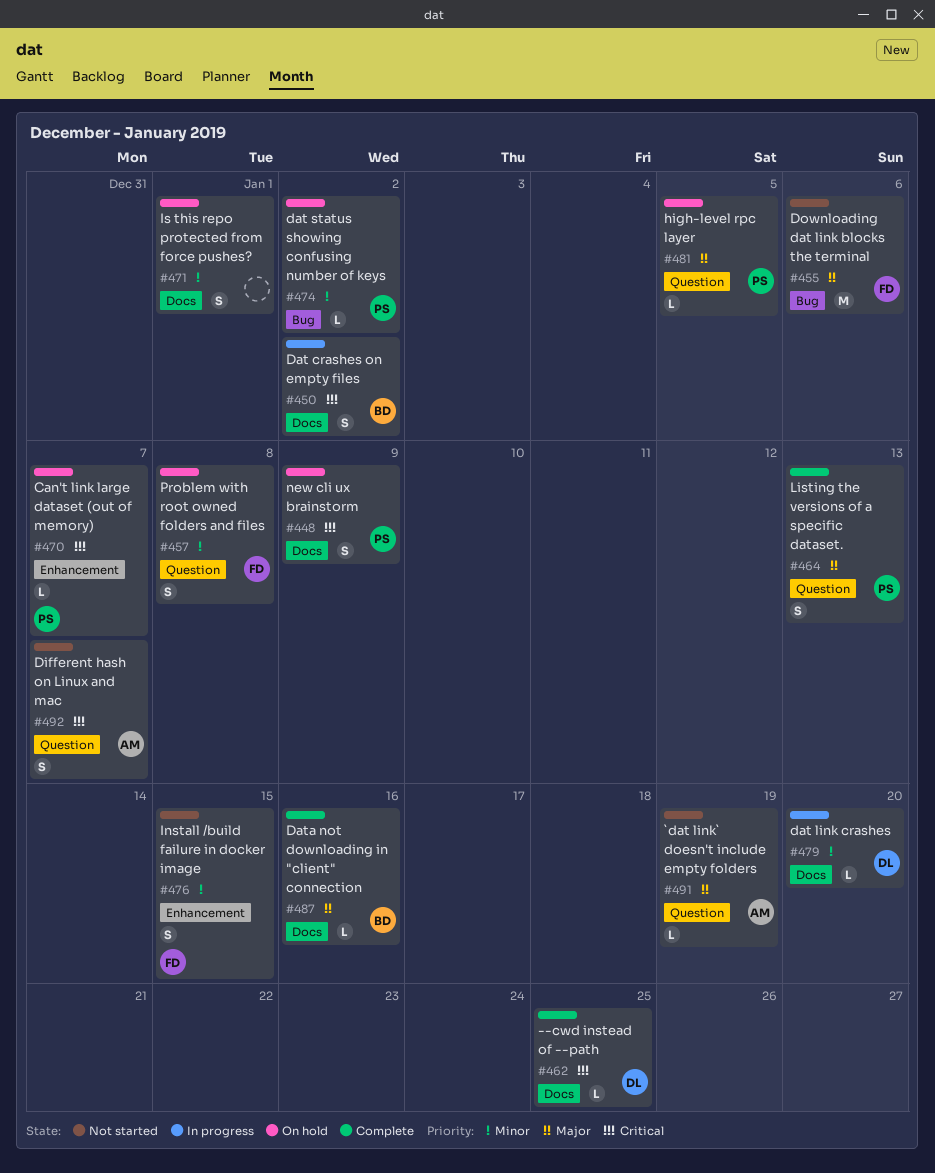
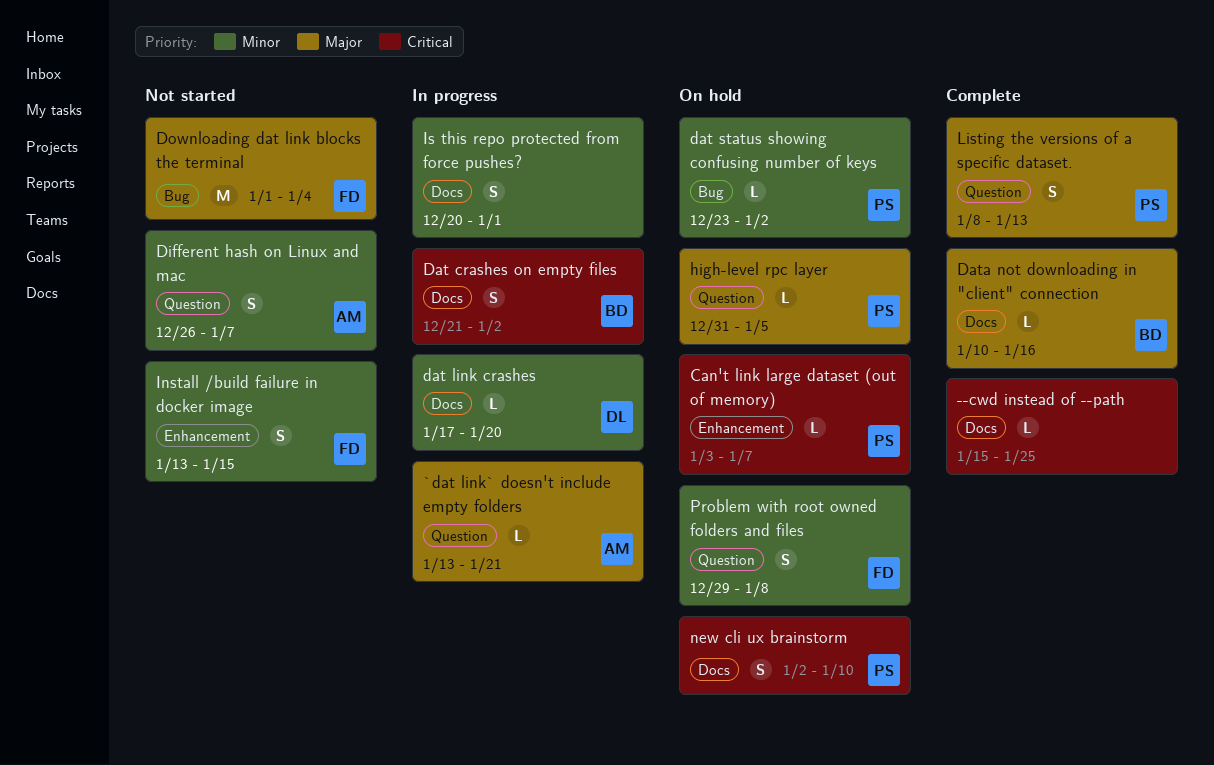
--cwd instead of --path, owner: DL -> none
`dat link` doesn't include empty folders, status: Not started -> In progress
`dat link` doesn't include empty folders, due: Jan 19 -> Jan 21
Different hash on Linux and mac, priority: Critical -> Minor
Downloading dat link blocks the terminal, due: Jan 6 -> Jan 4
Is this repo protected from force pushes?, status: On hold -> In progress
new cli ux brainstorm, due: Jan 9 -> Jan 10

